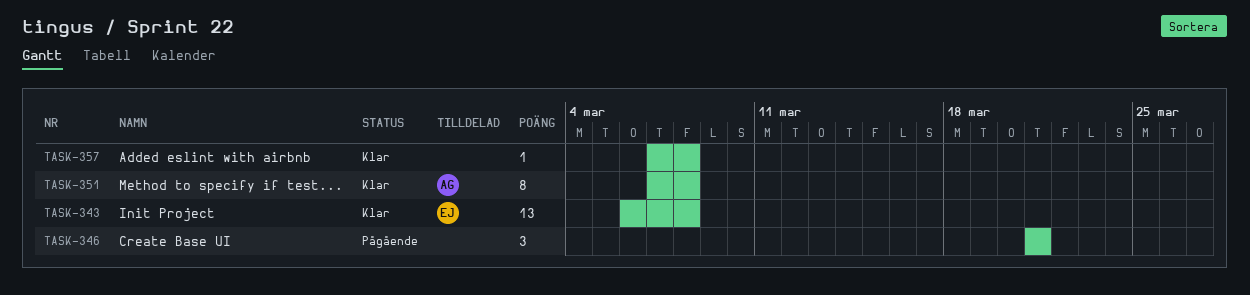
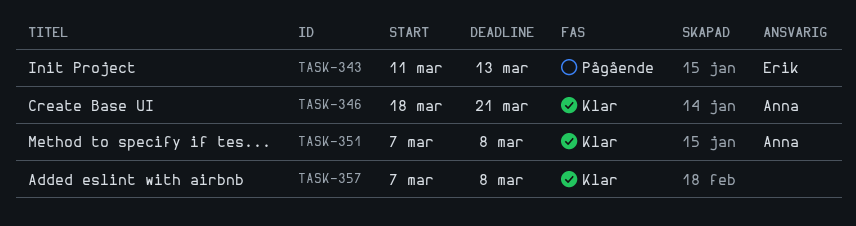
TASK-343, status: Klar -> Pågående
TASK-343, start: Mar 6 -> Mar 11
TASK-343, due: Mar 8 -> Mar 13
TASK-346, status: Pågående -> Klar
TASK-346, owner: none -> Anna
TASK-346, start: Mar 21 -> Mar 18

